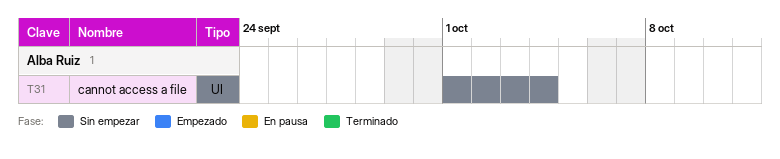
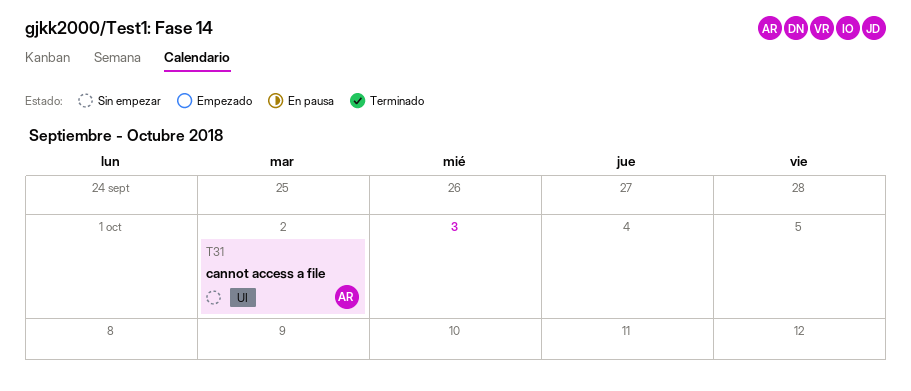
T31, due: Oct 4 -> Oct 2

